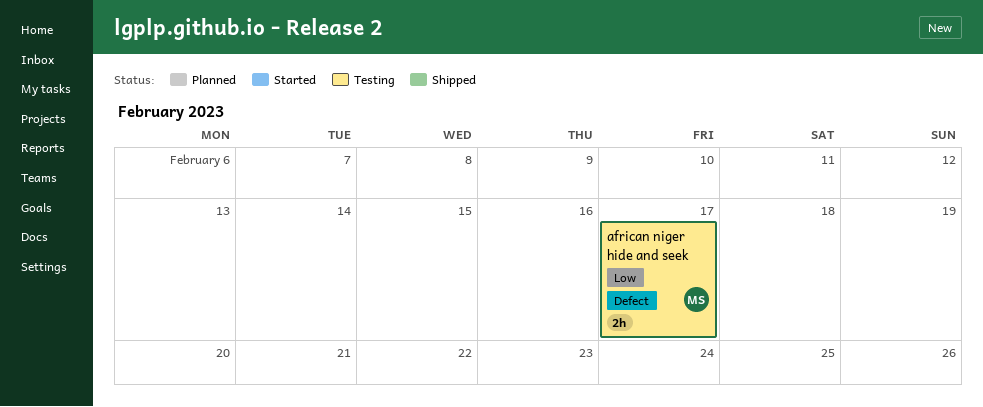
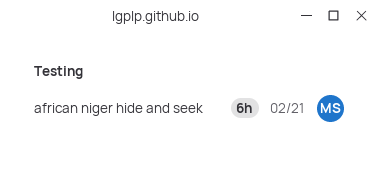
african niger hide and seek, estimate: 2h -> 6h
african niger hide and seek, due: Feb 17 -> Feb 21

